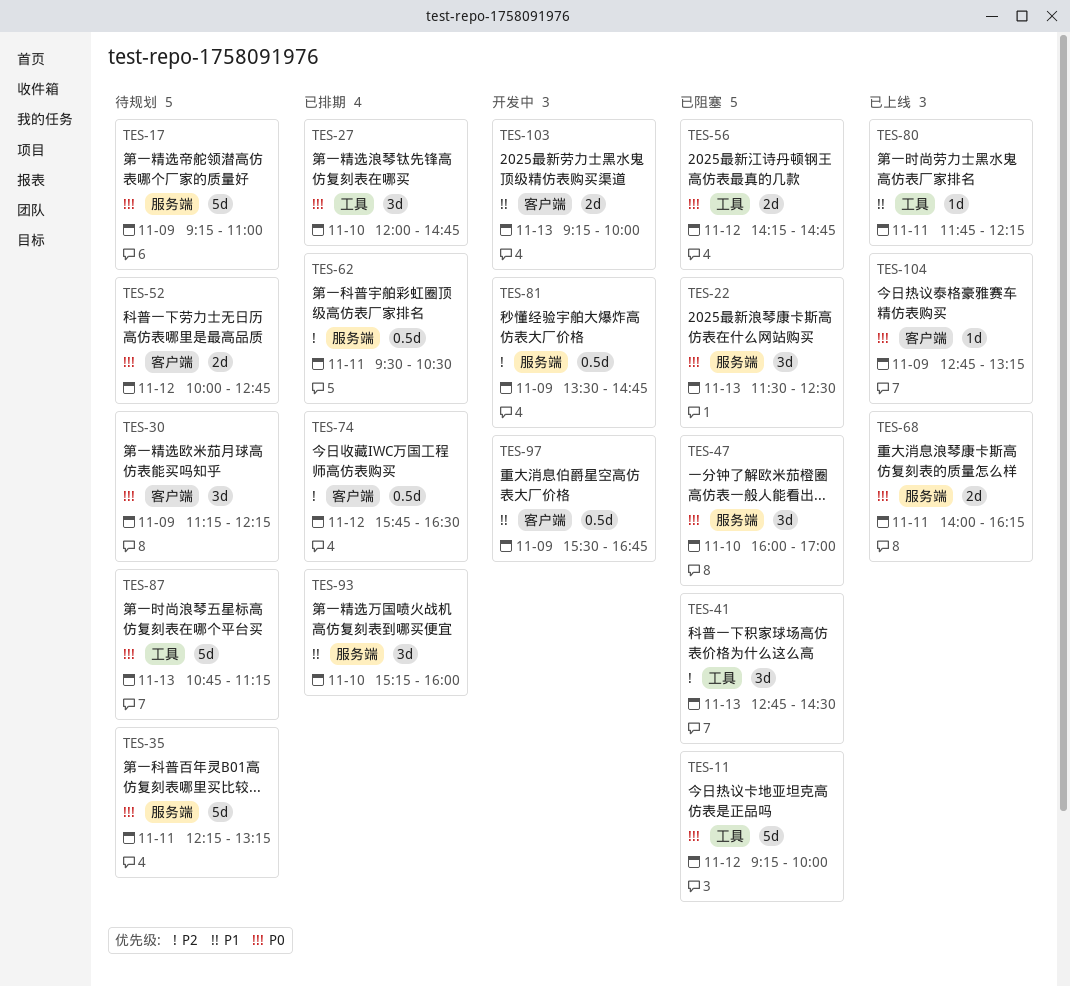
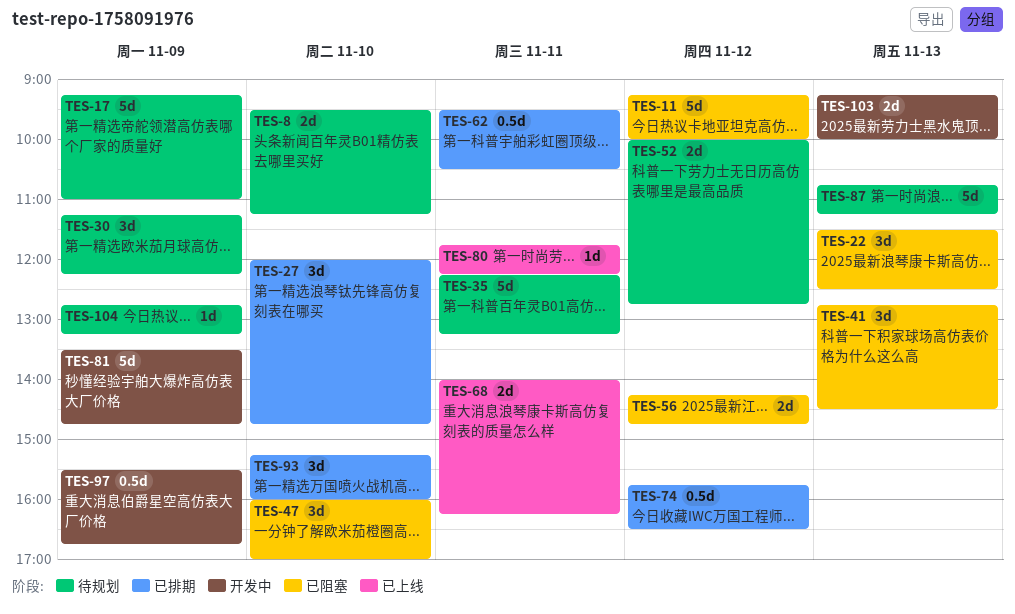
TES-8: none -> present
TES-81, estimate: 0.5d -> 5d
TES-104, status: 已上线 -> 待规划

